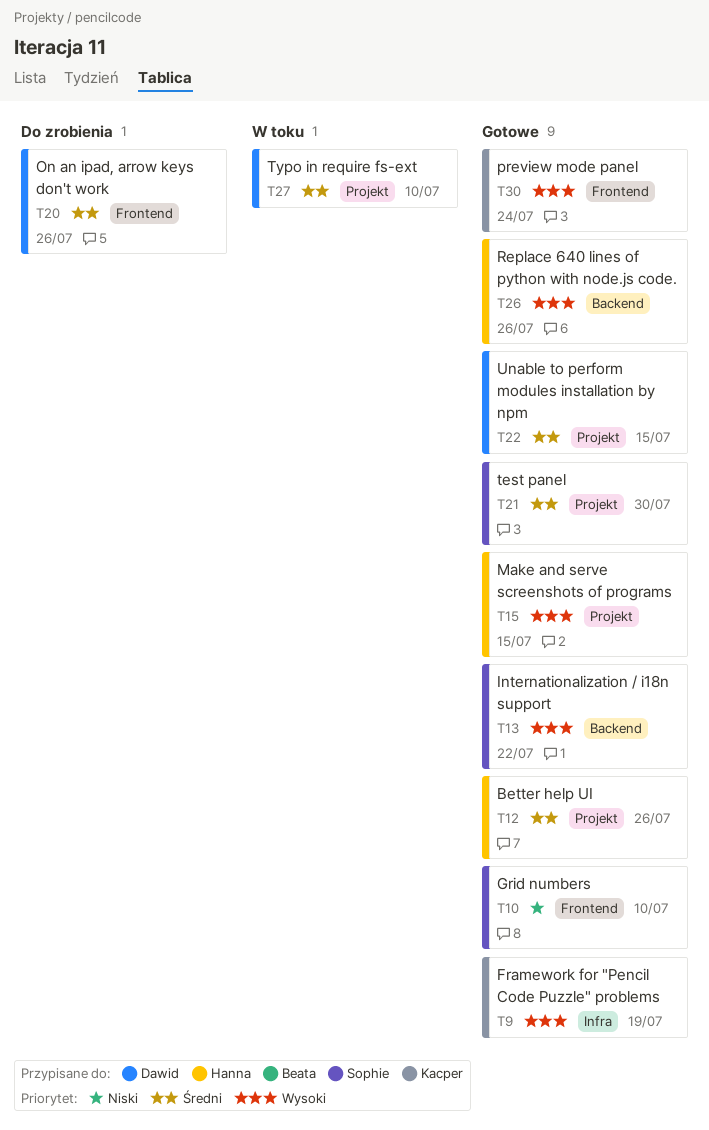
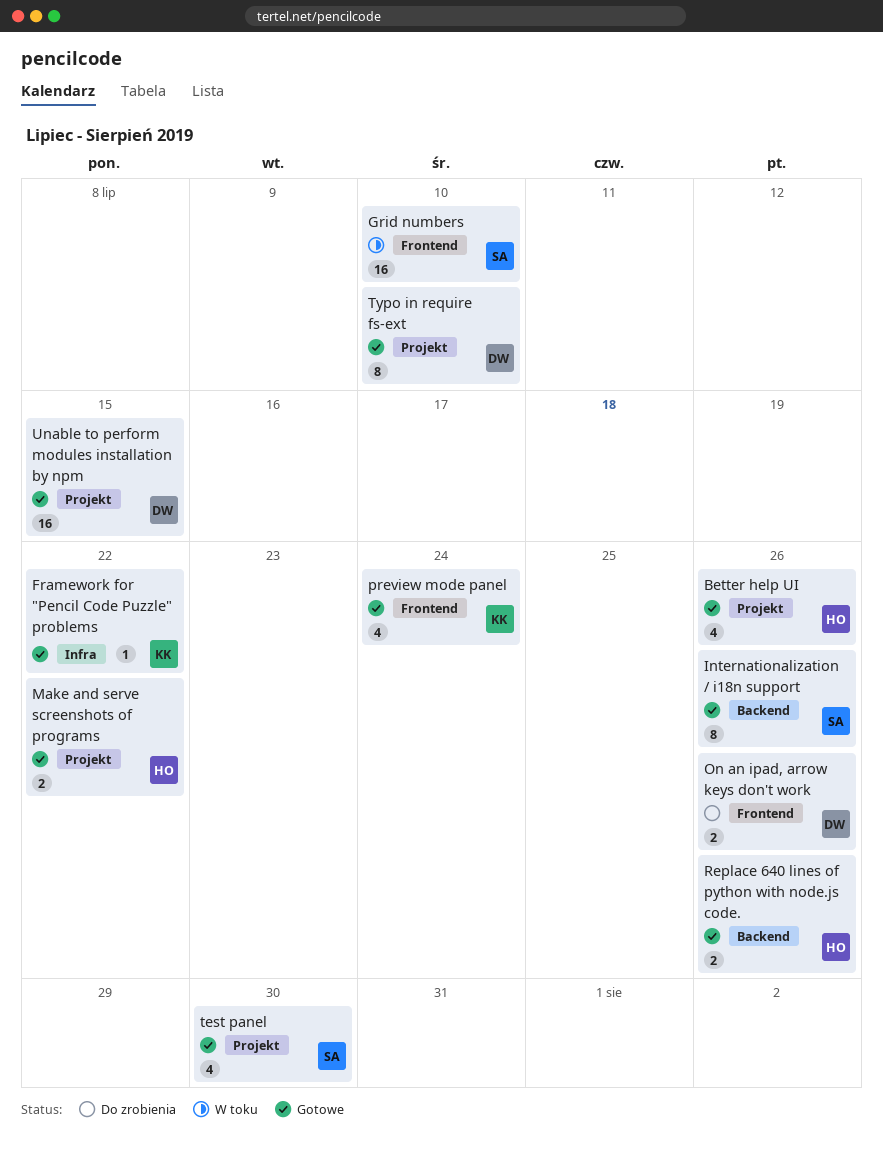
Framework for "Pencil Code Puzzle" problems, due: Jul 19 -> Jul 22
Grid numbers, status: Gotowe -> W toku
Internationalization / i18n support, due: Jul 22 -> Jul 26
Make and serve screenshots of programs, due: Jul 15 -> Jul 22
Typo in require fs-ext, status: W toku -> Gotowe

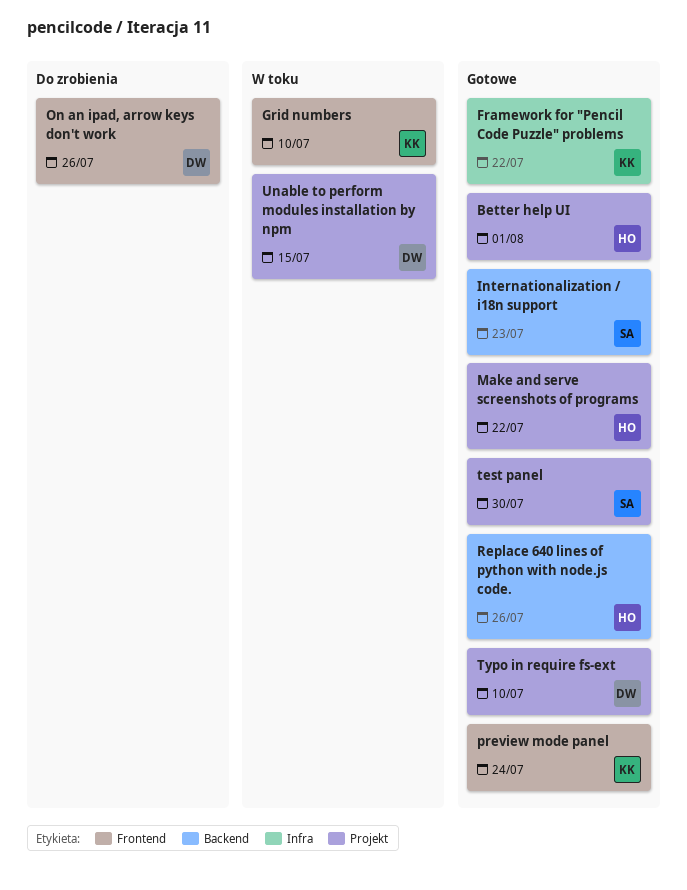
Better help UI, due: Jul 26 -> Aug 1
Grid numbers, owner: SA -> KK
Internationalization / i18n support, due: Jul 26 -> Jul 23
Unable to perform modules installation by npm, status: Gotowe -> W toku

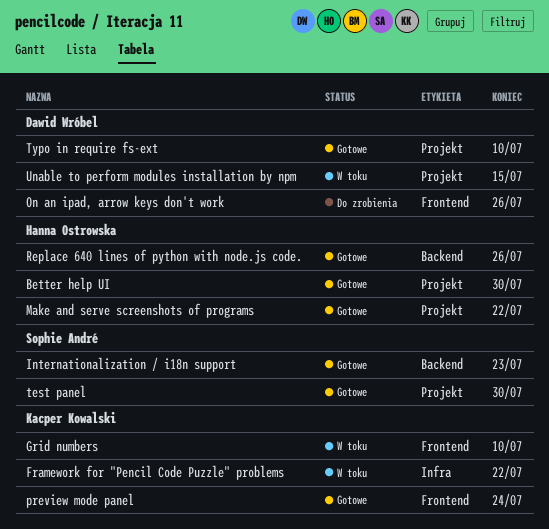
Better help UI, due: Aug 1 -> Jul 30
Framework for "Pencil Code Puzzle" problems, status: Gotowe -> W toku

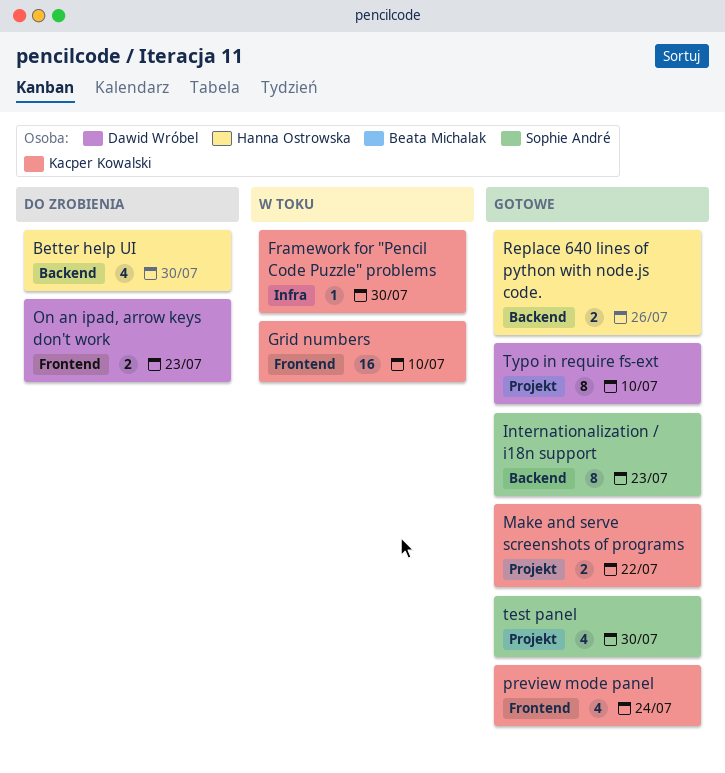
Better help UI, status: Gotowe -> Do zrobienia
Better help UI, label: Projekt -> Backend
Framework for "Pencil Code Puzzle" problems, due: Jul 22 -> Jul 30
Make and serve screenshots of programs, owner: Hanna Ostrowska -> Kacper Kowalski
On an ipad, arrow keys don't work, due: Jul 26 -> Jul 23
Unable to perform modules installation by npm: present -> none

